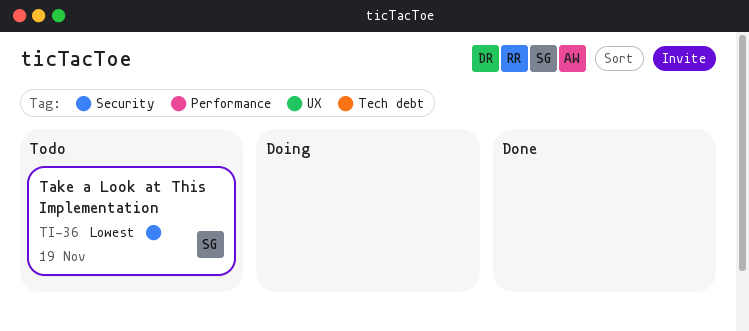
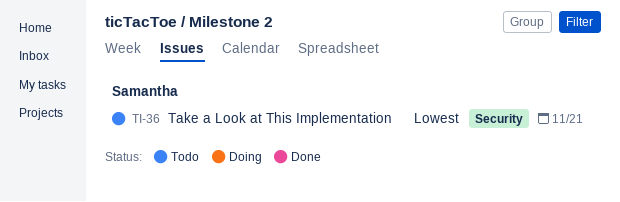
TI-36, due: Nov 19 -> Nov 21

